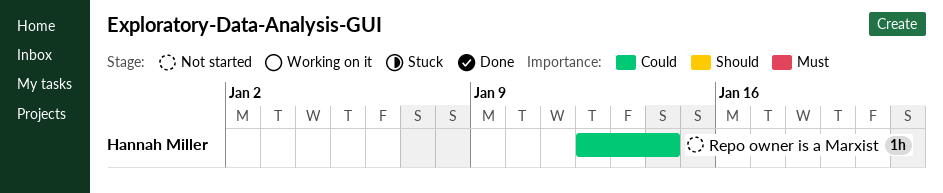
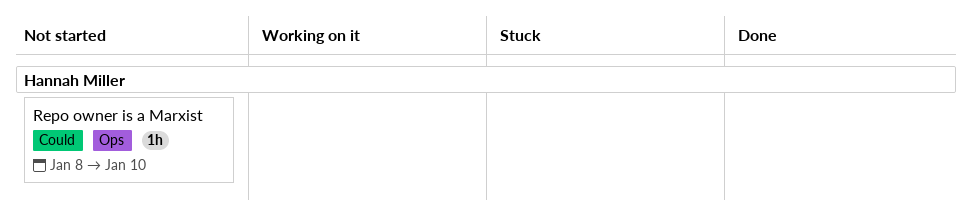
Repo owner is a Marxist, start: Jan 12 -> Jan 8
Repo owner is a Marxist, due: Jan 14 -> Jan 10

